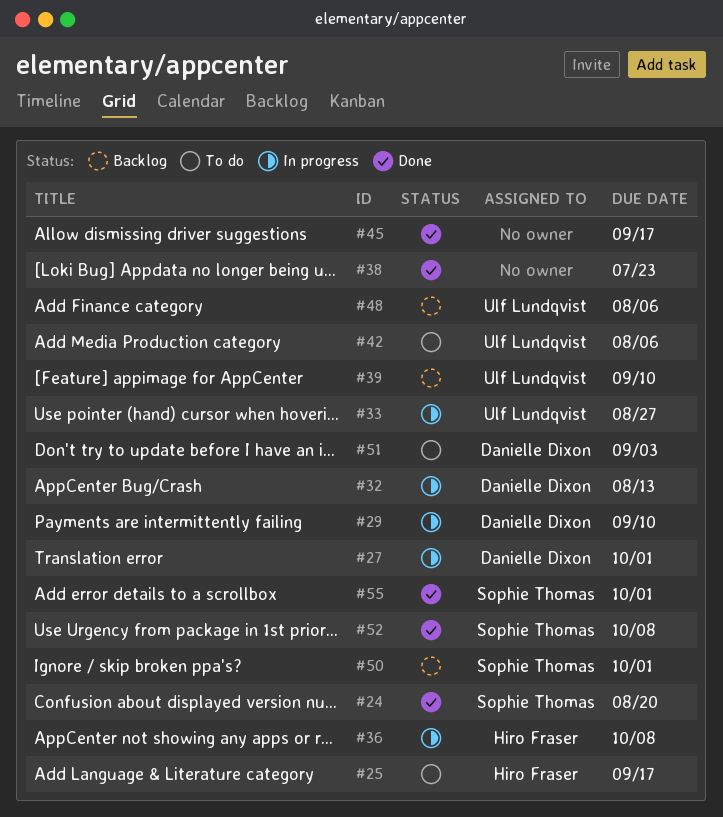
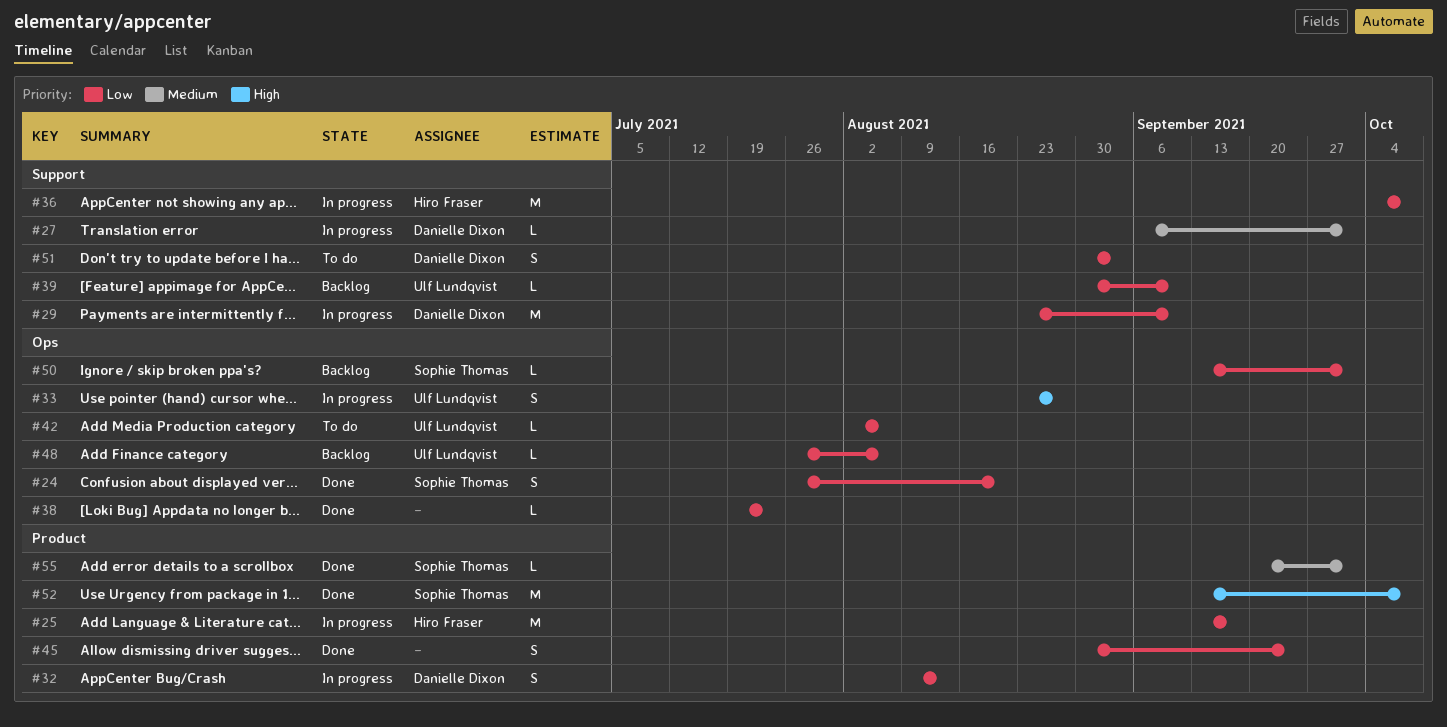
#25, status: To do -> In progress
#45, due: Sep 17 -> Sep 24

